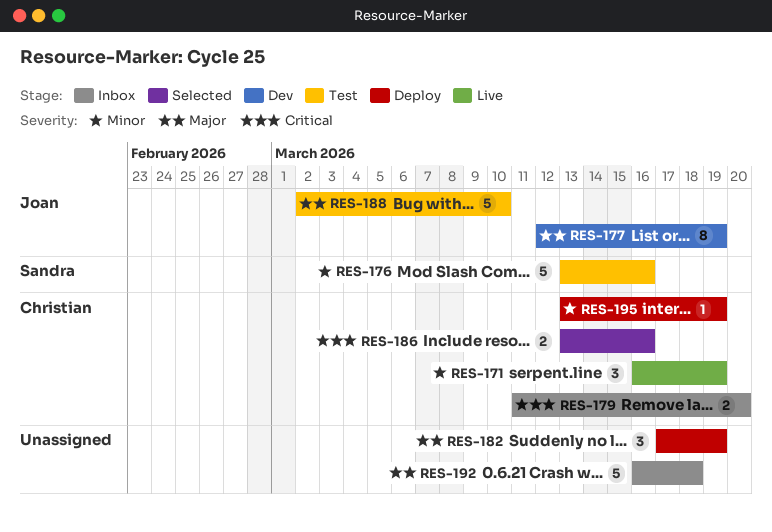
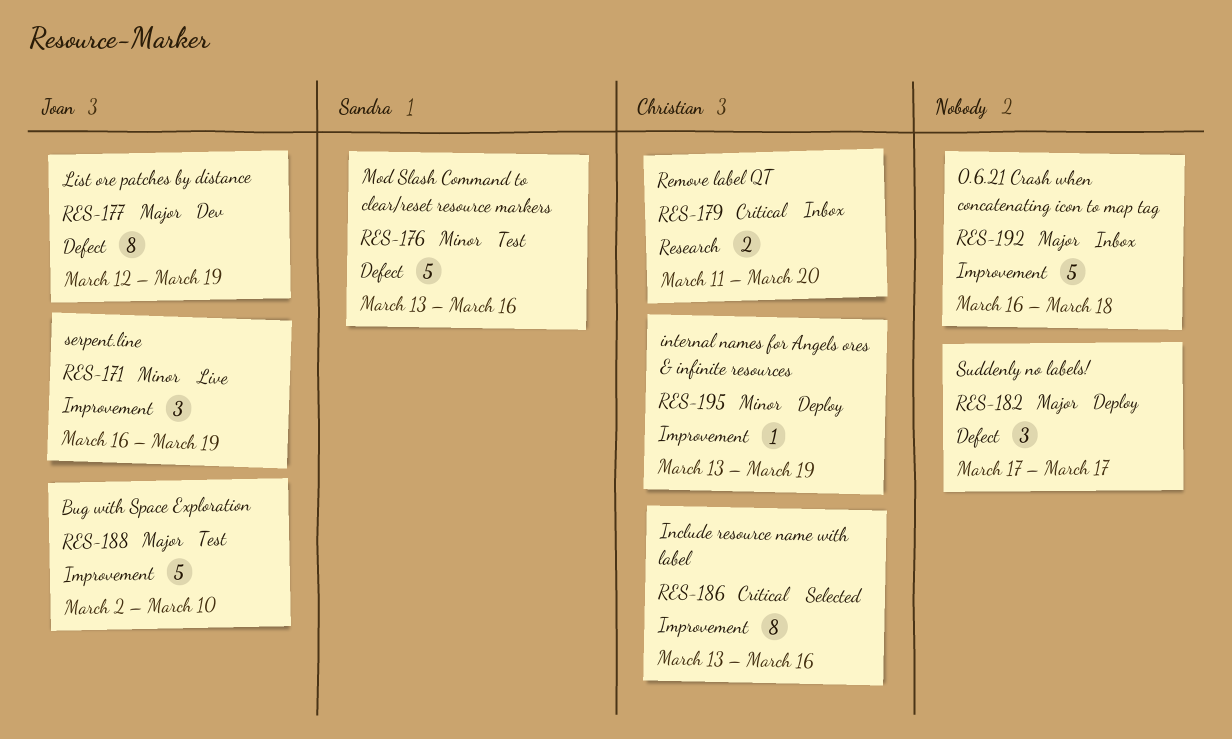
RES-171, owner: Christian -> Joan
RES-182, due: Mar 19 -> Mar 17
RES-186, estimate: 2 -> 8

